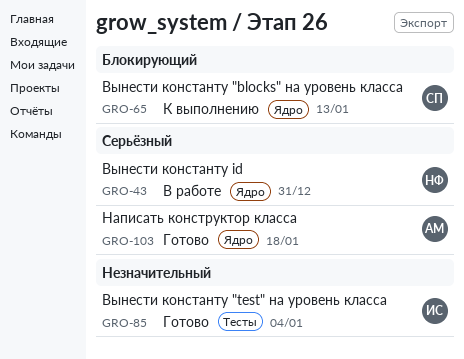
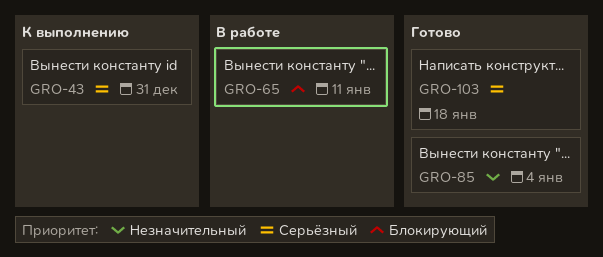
GRO-43, status: В работе -> К выполнению
GRO-65, status: К выполнению -> В работе
GRO-65, due: Jan 13 -> Jan 11

